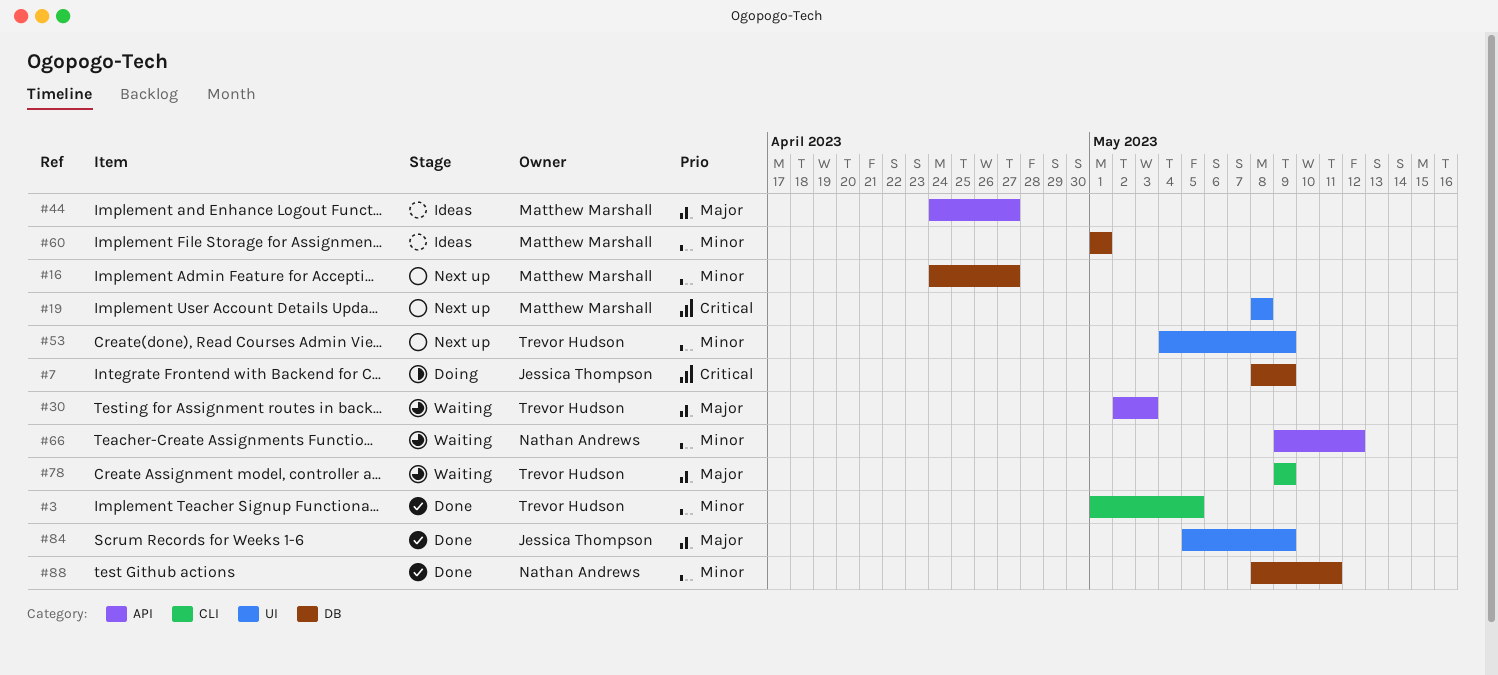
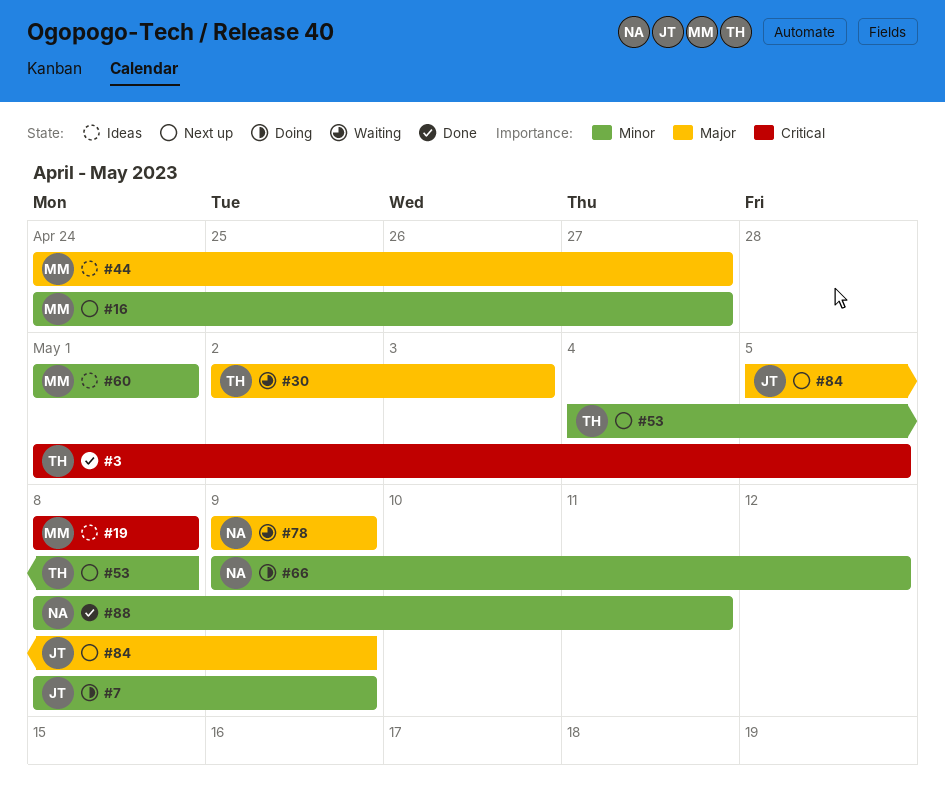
#3, priority: Minor -> Critical
#7, priority: Critical -> Minor
#19, status: Next up -> Ideas
#53, due: May 9 -> May 8
#66, status: Waiting -> Doing
#78, owner: Trevor Hudson -> Nathan Andrews
#84, status: Done -> Next up

